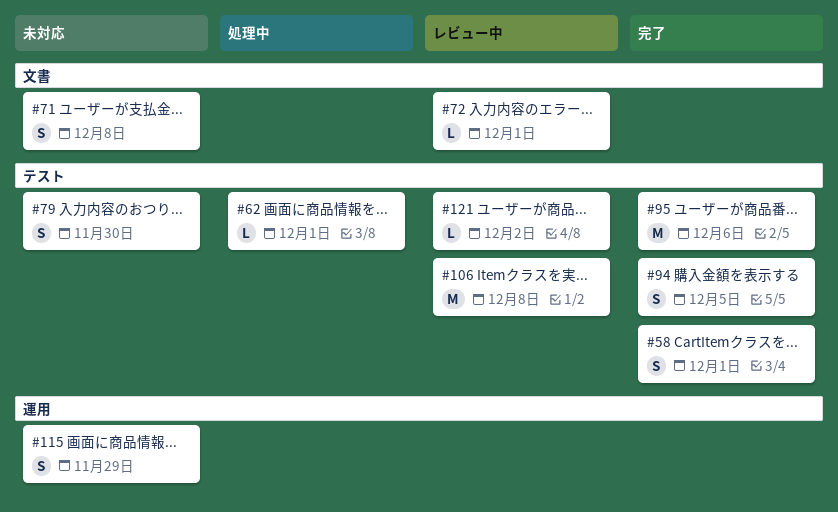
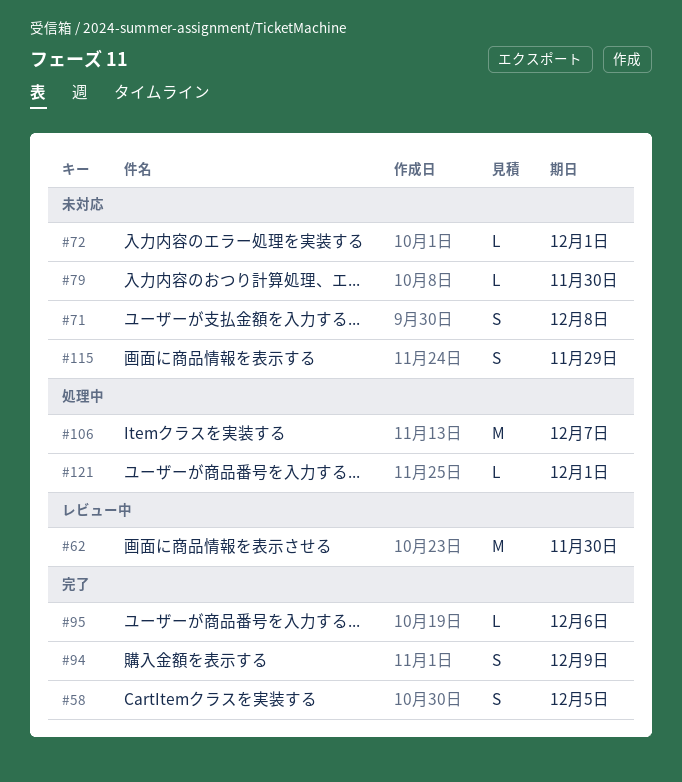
#58, due: Dec 1 -> Dec 5
#62, status: 処理中 -> レビュー中
#62, estimate: L -> M
#62, due: Dec 1 -> Nov 30
#72, status: レビュー中 -> 未対応
#79, estimate: S -> L
#94, due: Dec 5 -> Dec 9
#95, estimate: M -> L
#106, status: レビュー中 -> 処理中
#106, due: Dec 8 -> Dec 7
#121, status: レビュー中 -> 処理中
#121, due: Dec 2 -> Dec 1

